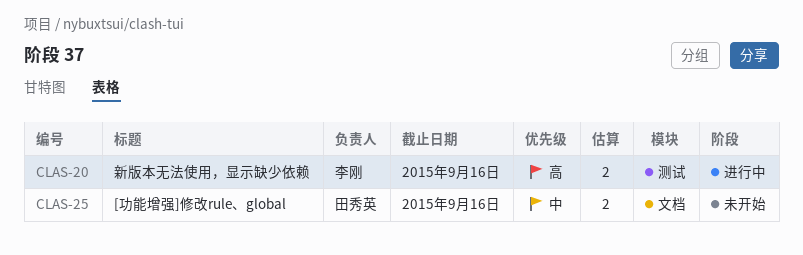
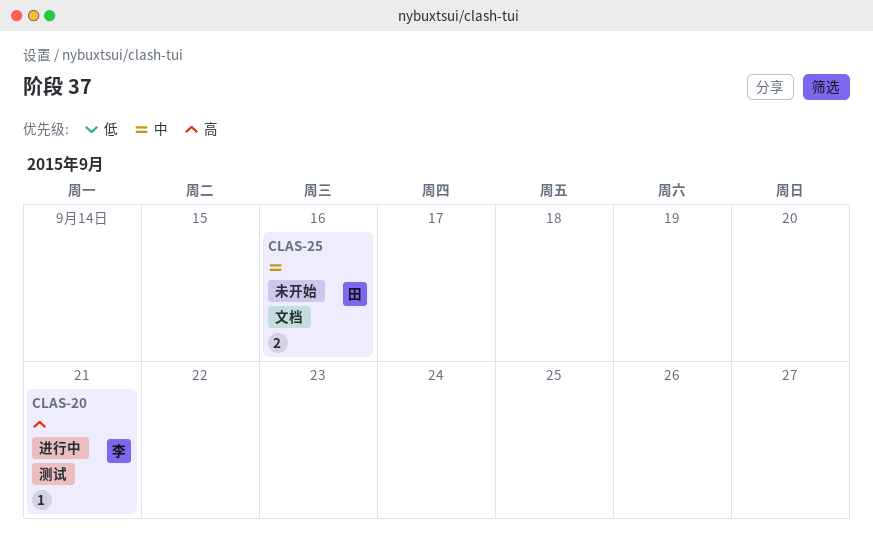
CLAS-20, estimate: 2 -> 1
CLAS-20, due: Sep 16 -> Sep 21

